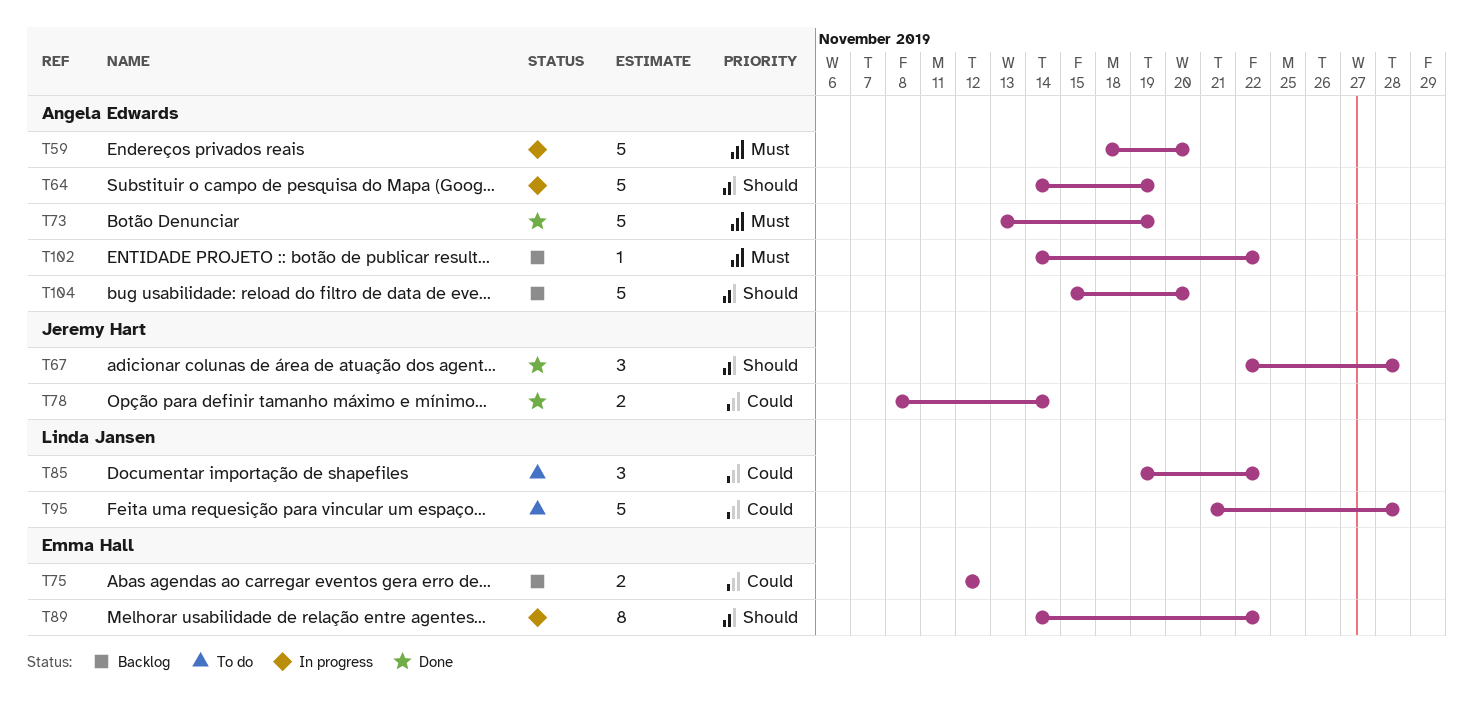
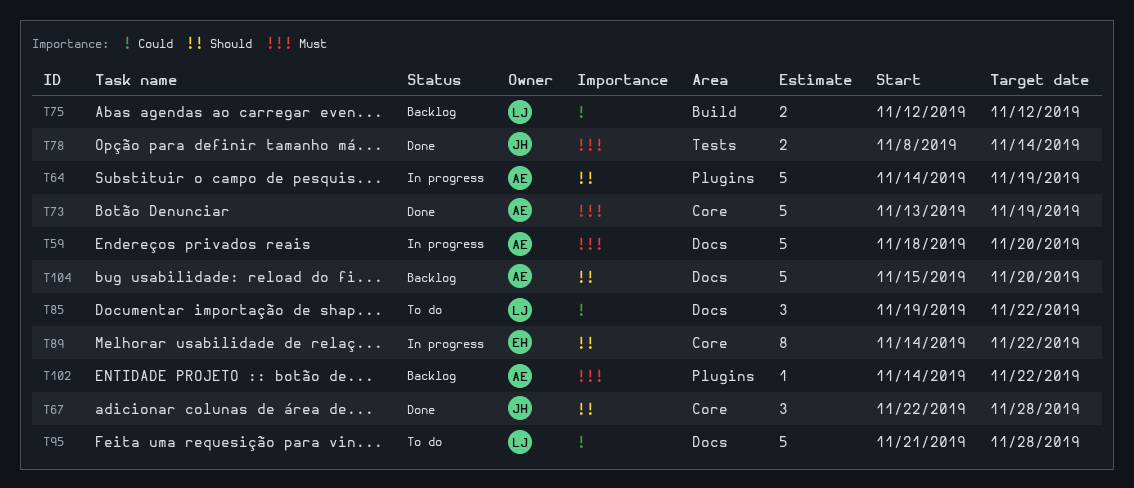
T75, owner: Emma Hall -> Linda Jansen
T78, priority: Could -> Must

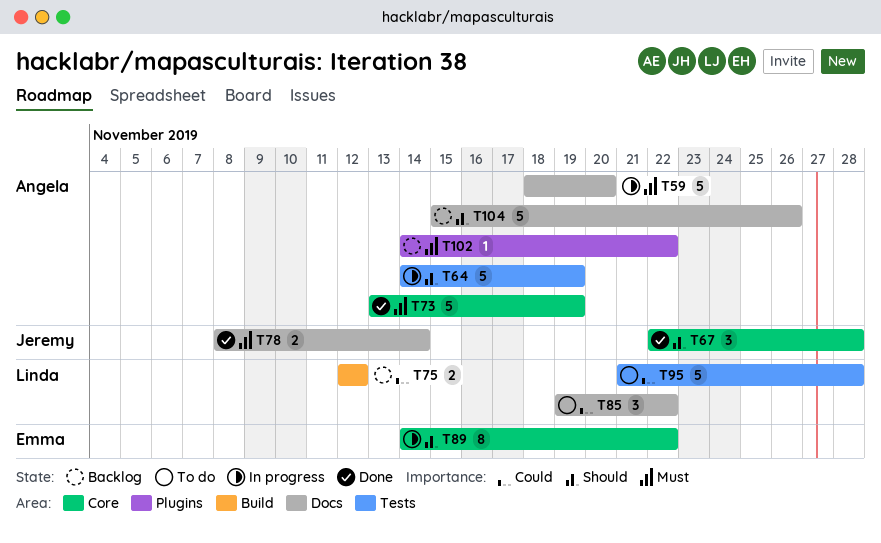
T64, label: Plugins -> Tests
T78, label: Tests -> Docs
T95, label: Docs -> Tests
T104, due: Nov 20 -> Nov 26

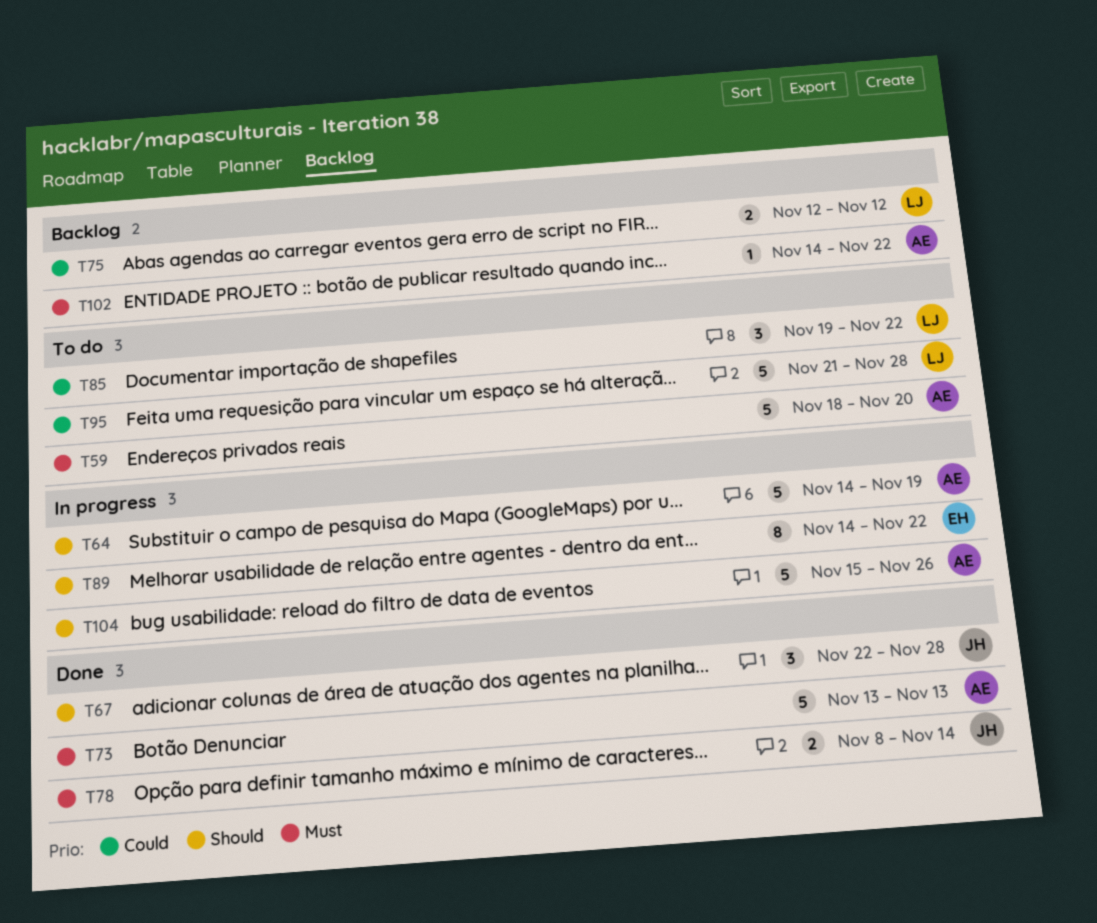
T59, status: In progress -> To do
T73, due: Nov 19 -> Nov 13
T104, status: Backlog -> In progress

